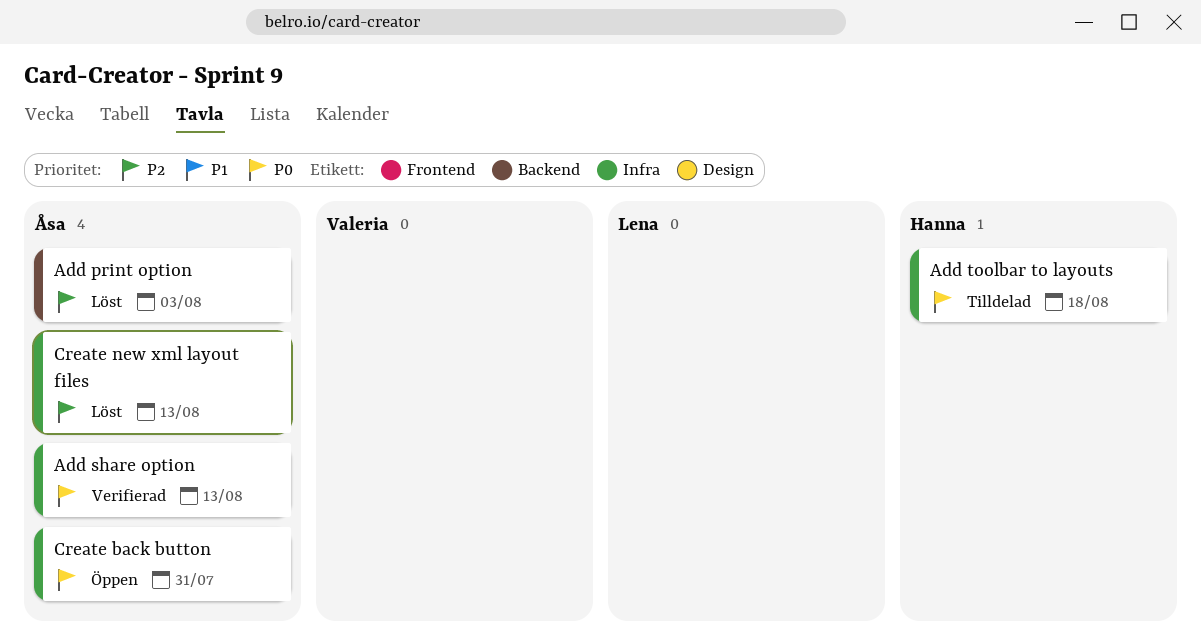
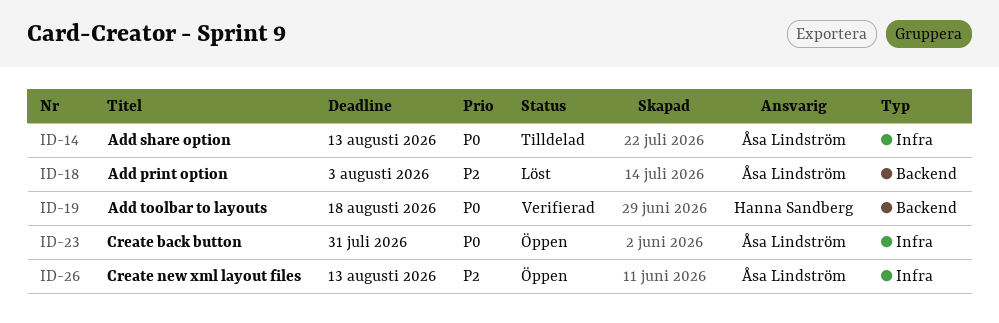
Add share option, status: Verifierad -> Tilldelad
Add toolbar to layouts, status: Tilldelad -> Verifierad
Add toolbar to layouts, label: Infra -> Backend
Create new xml layout files, status: Löst -> Öppen

